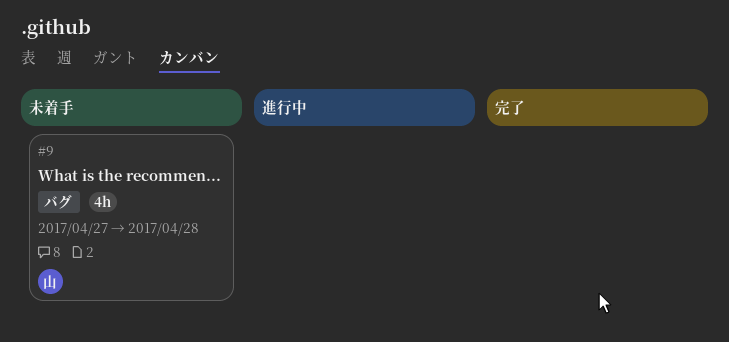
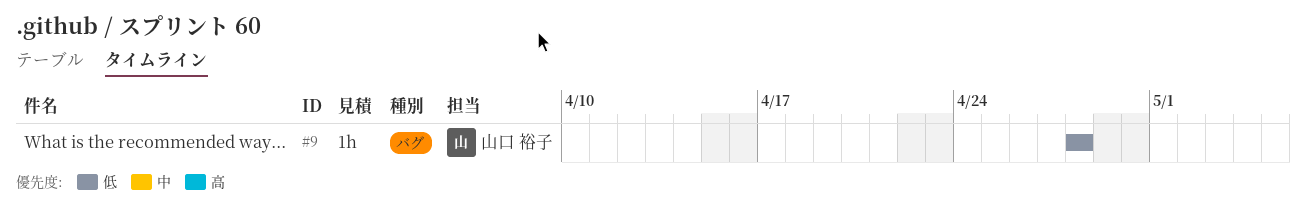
#9, estimate: 4h -> 1h
#9, start: Apr 27 -> Apr 28

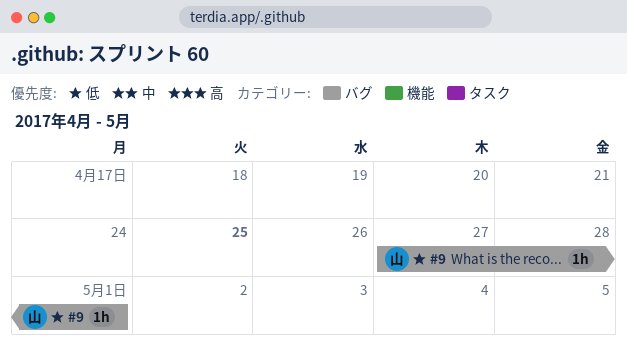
#9, start: Apr 28 -> Apr 27
#9, due: Apr 28 -> May 1

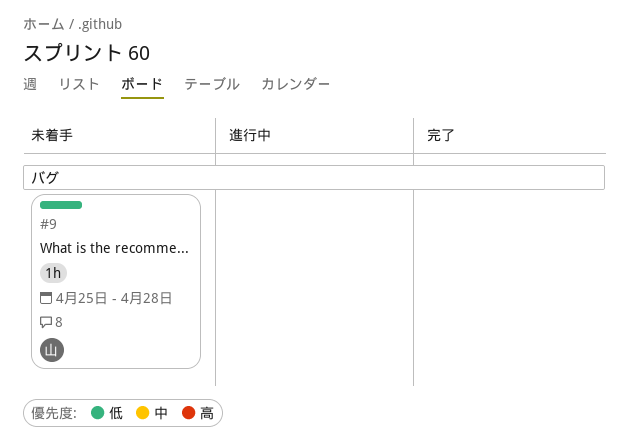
#9, start: Apr 27 -> Apr 25
#9, due: May 1 -> Apr 28

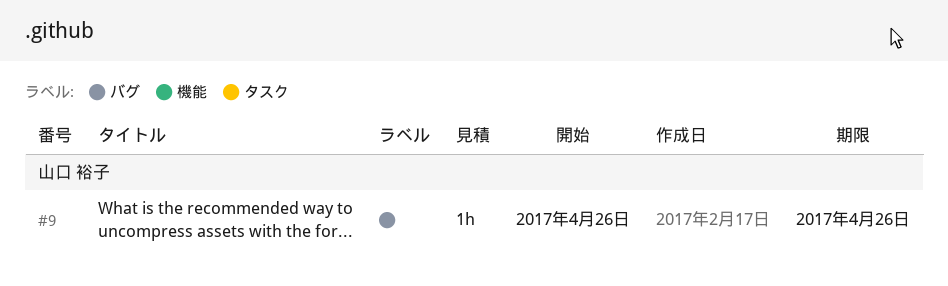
#9, start: Apr 25 -> Apr 26
#9, due: Apr 28 -> Apr 26

